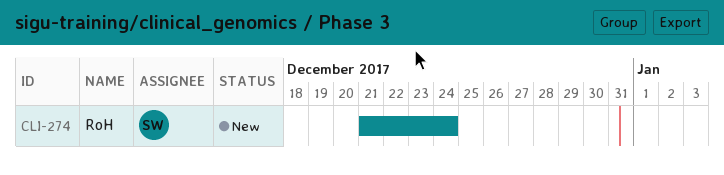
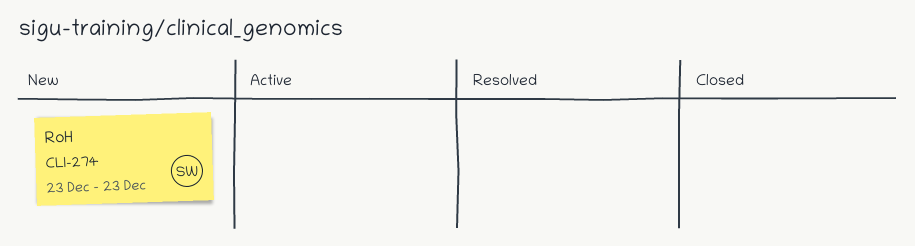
CLI-274, start: Dec 21 -> Dec 23
CLI-274, due: Dec 24 -> Dec 23

